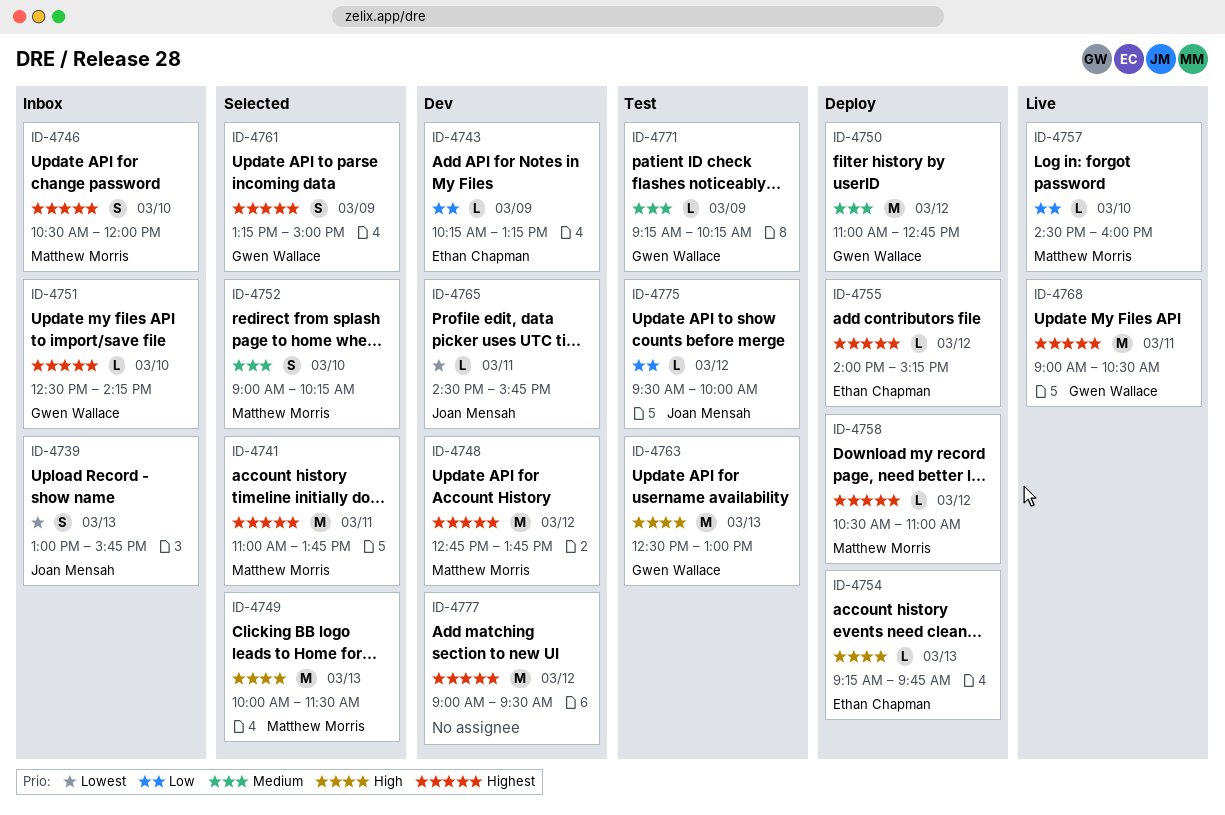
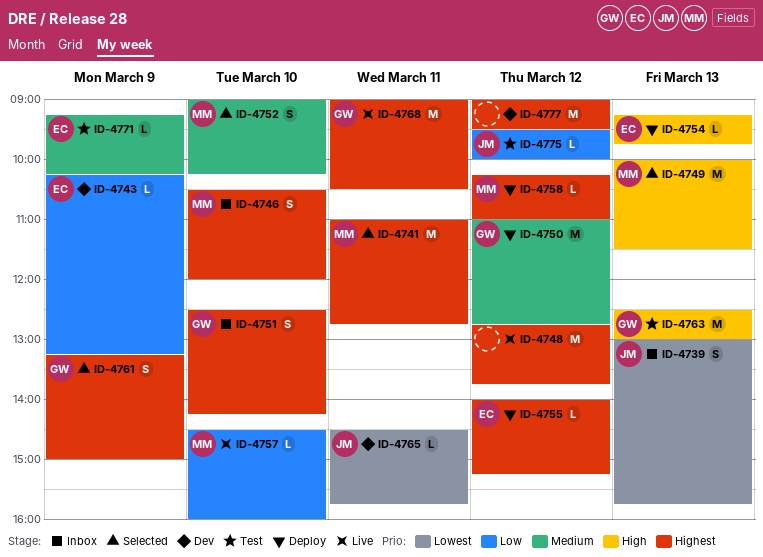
ID-4741, ends: 13:45 -> 12:45
ID-4748, status: Dev -> Live
ID-4748, owner: Matthew Morris -> none
ID-4751, estimate: L -> S
ID-4758, begins: 10:30 -> 10:15
ID-4771, owner: Gwen Wallace -> Ethan Chapman

